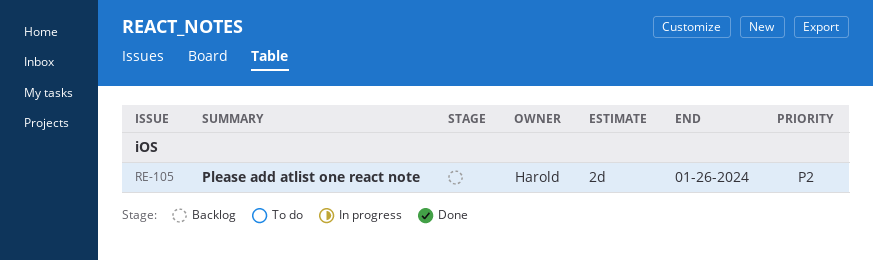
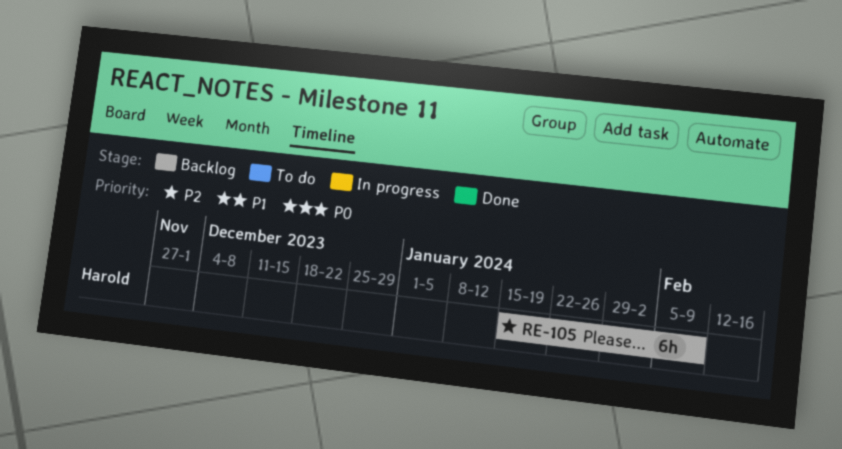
RE-105, estimate: 2d -> 6h
RE-105, due: Jan 26 -> Feb 9

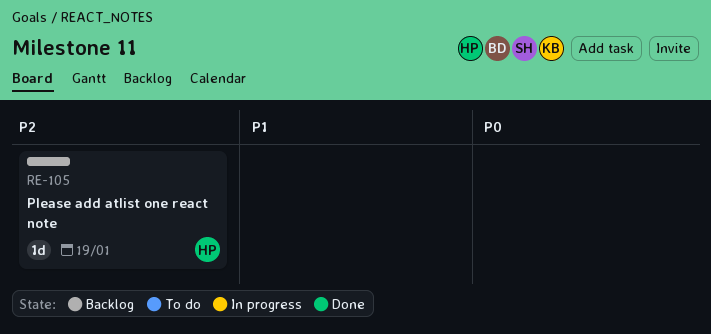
RE-105, estimate: 6h -> 1d
RE-105, due: Feb 9 -> Jan 19

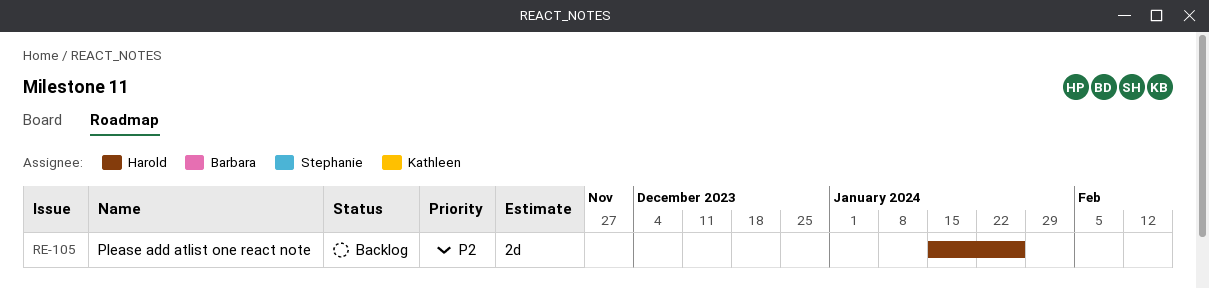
RE-105, estimate: 1d -> 2d
RE-105, due: Jan 19 -> Jan 26

